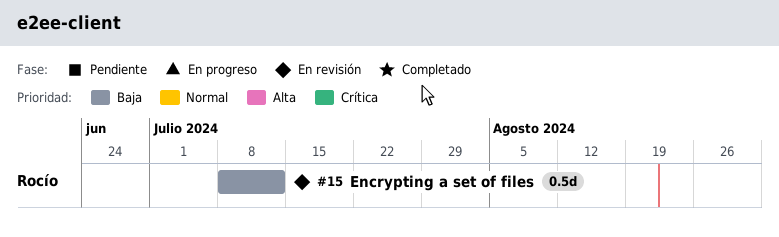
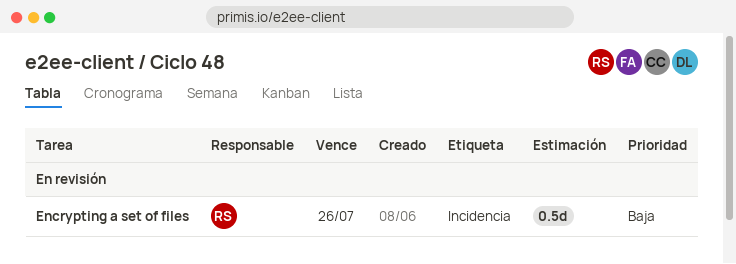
Encrypting a set of files, due: Jul 12 -> Jul 26

